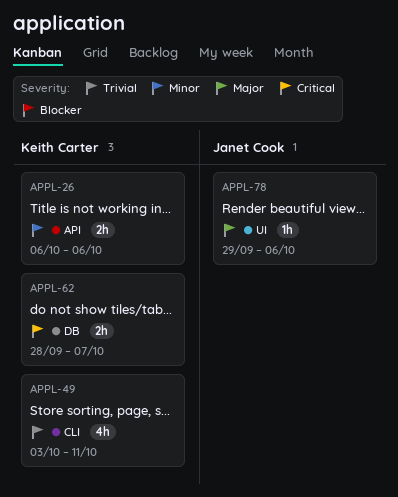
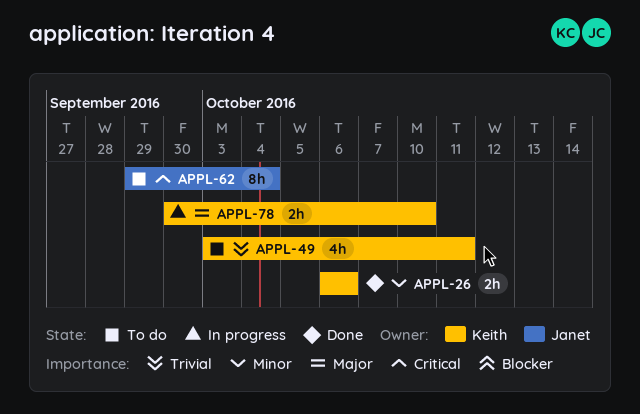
APPL-62, owner: Keith Carter -> Janet Cook
APPL-62, estimate: 2h -> 8h
APPL-62, start: Sep 28 -> Sep 29
APPL-62, due: Oct 7 -> Oct 4
APPL-78, owner: Janet Cook -> Keith Carter
APPL-78, estimate: 1h -> 2h
APPL-78, start: Sep 29 -> Sep 30
APPL-78, due: Oct 6 -> Oct 10

